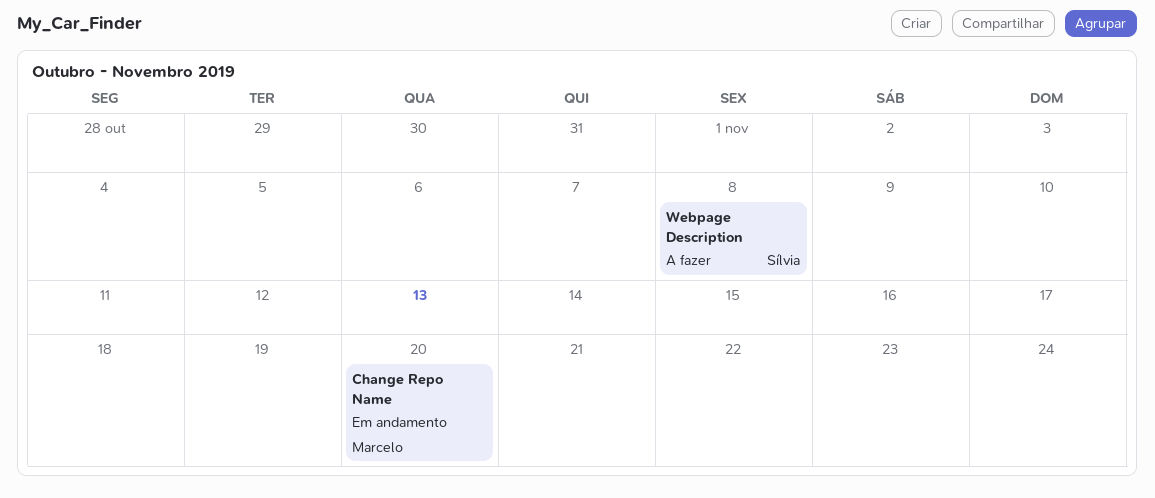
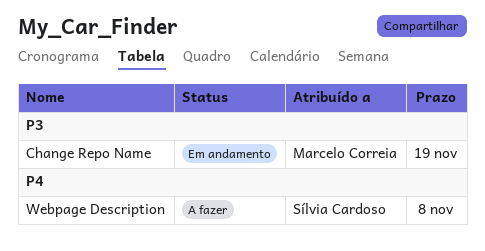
Change Repo Name, due: Nov 20 -> Nov 19

